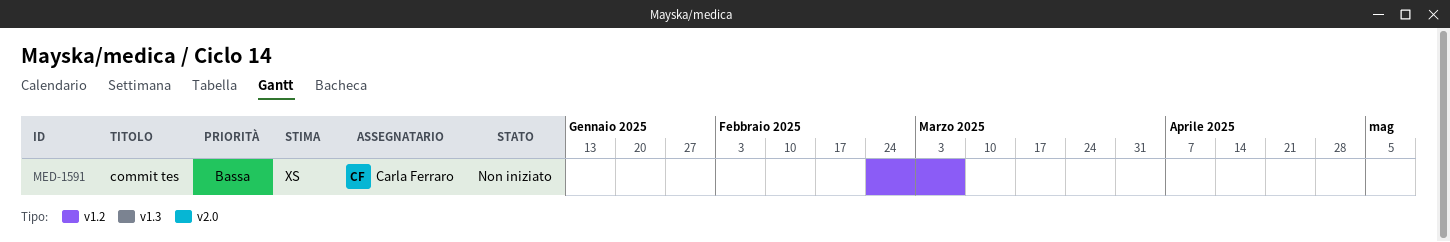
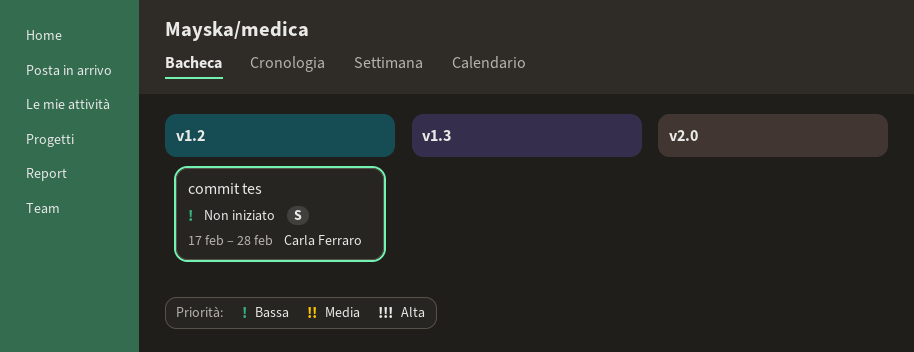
commit tes, estimate: XS -> S
commit tes, start: Feb 24 -> Feb 17
commit tes, due: Mar 7 -> Feb 28

